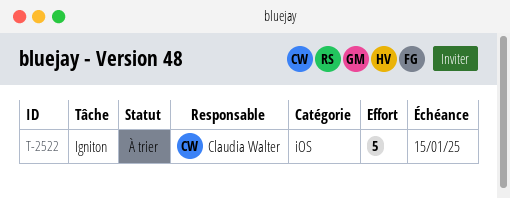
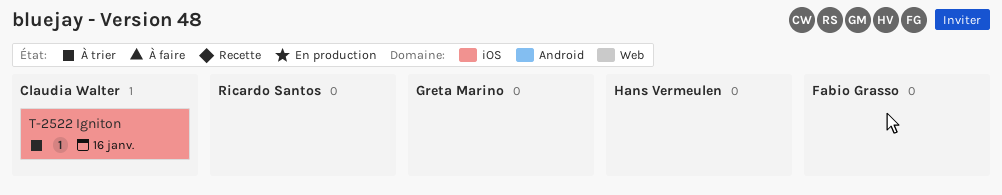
T-2522, estimate: 5 -> 1
T-2522, due: Jan 15 -> Jan 16

